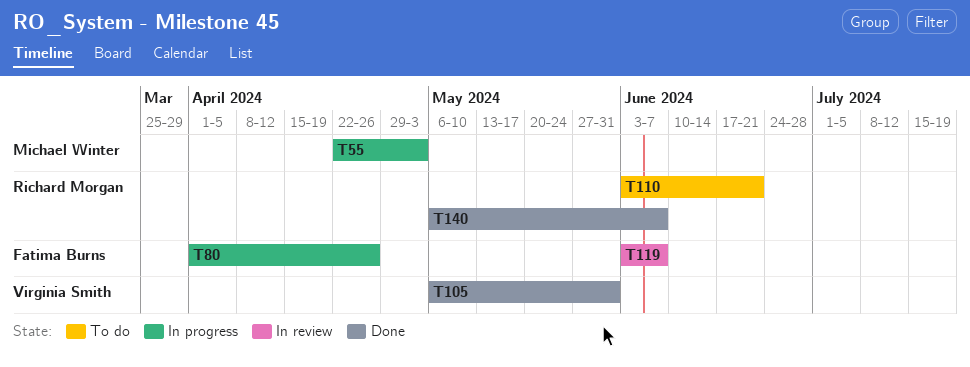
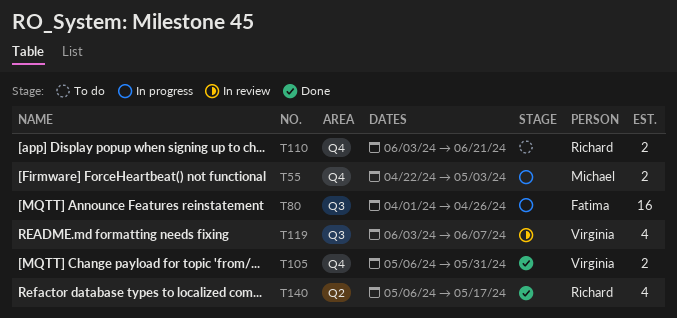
T119, owner: Fatima Burns -> Virginia Smith
T140, due: Jun 7 -> May 17

